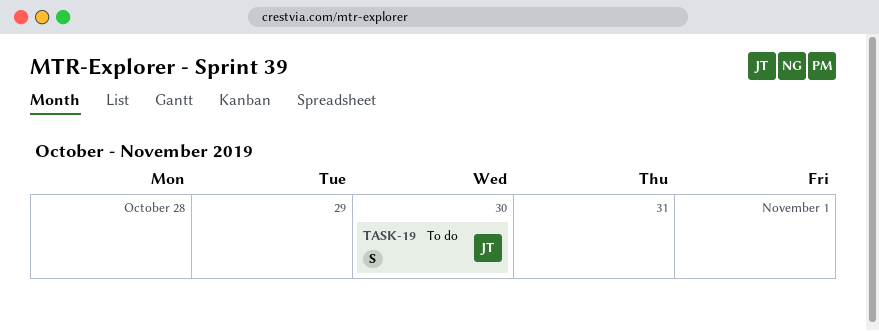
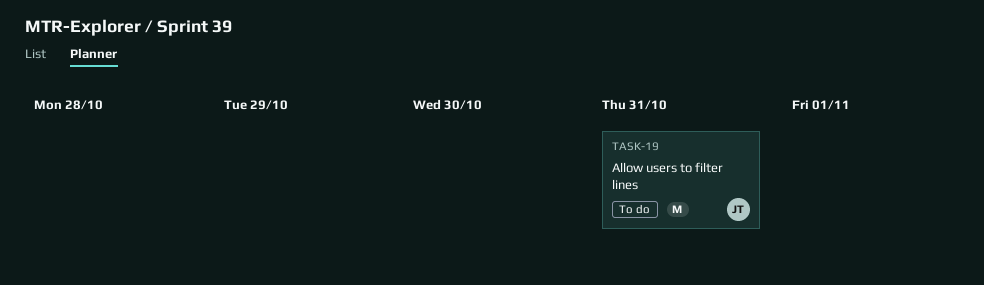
TASK-19, estimate: S -> M
TASK-19, due: Oct 30 -> Oct 31

